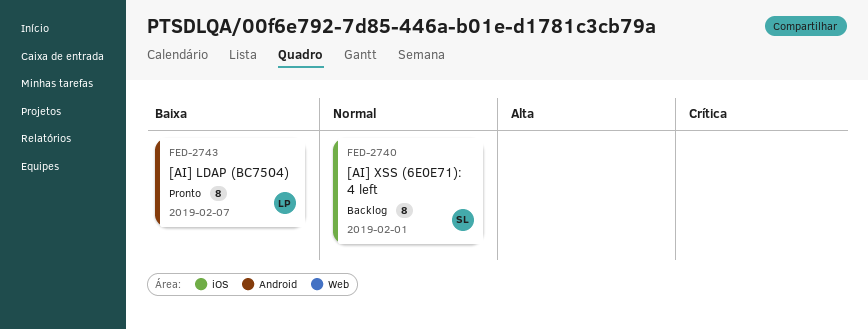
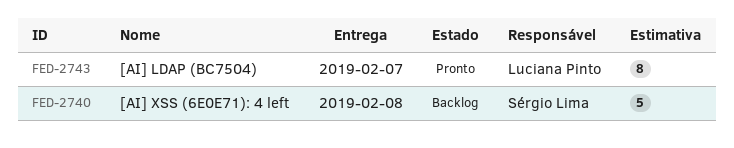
FED-2740, estimate: 8 -> 5
FED-2740, due: Feb 1 -> Feb 8

